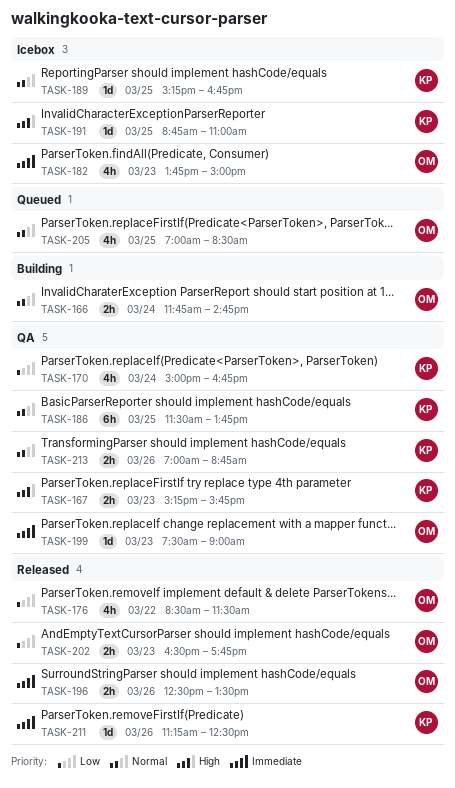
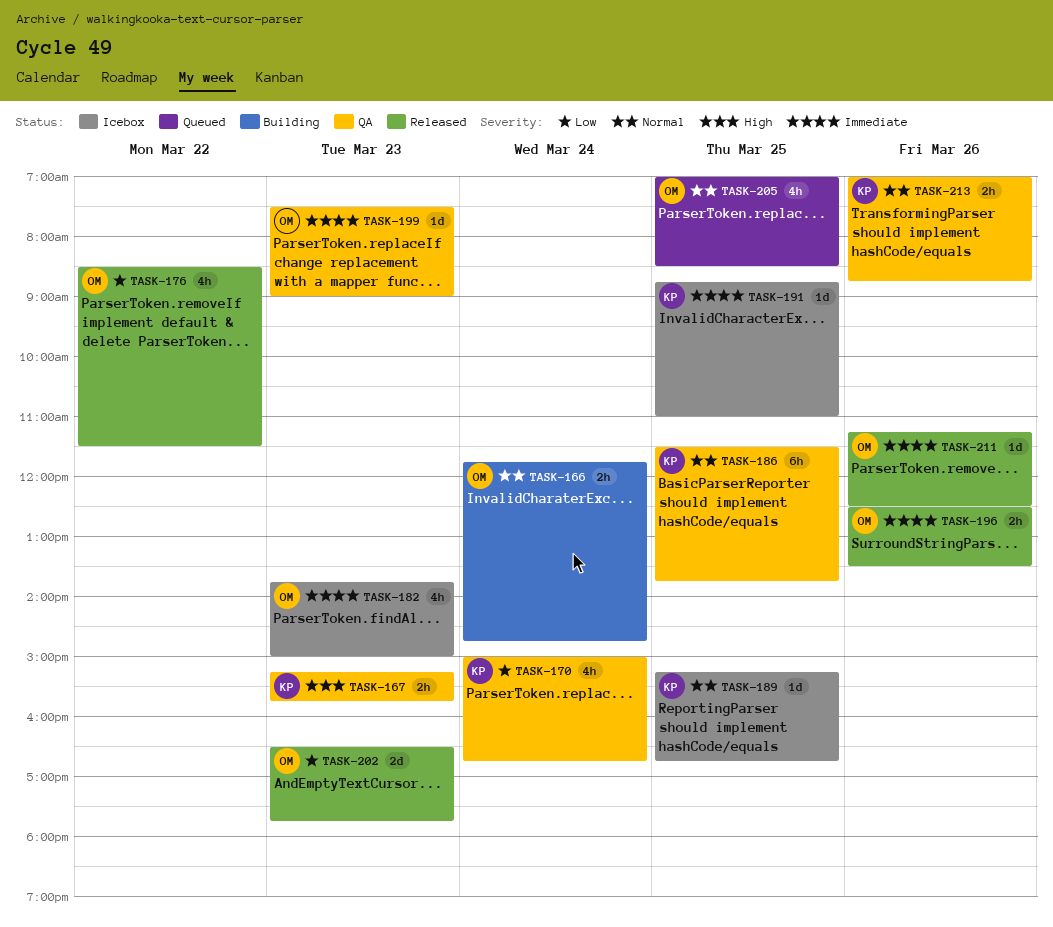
TASK-191, priority: High -> Immediate
TASK-202, estimate: 2h -> 2d
TASK-211, owner: KP -> OM

